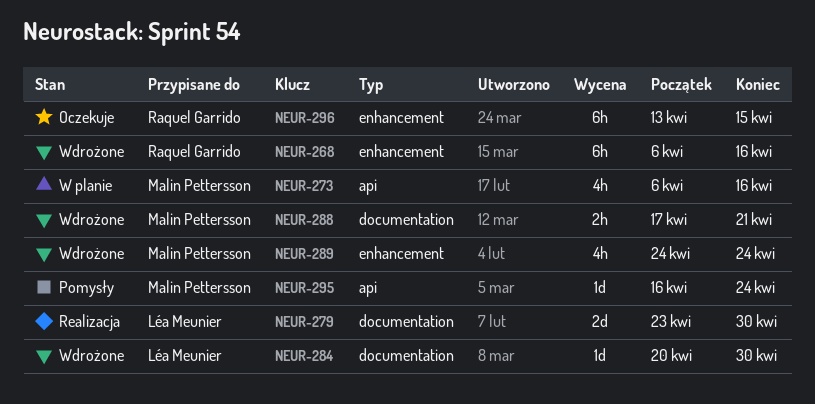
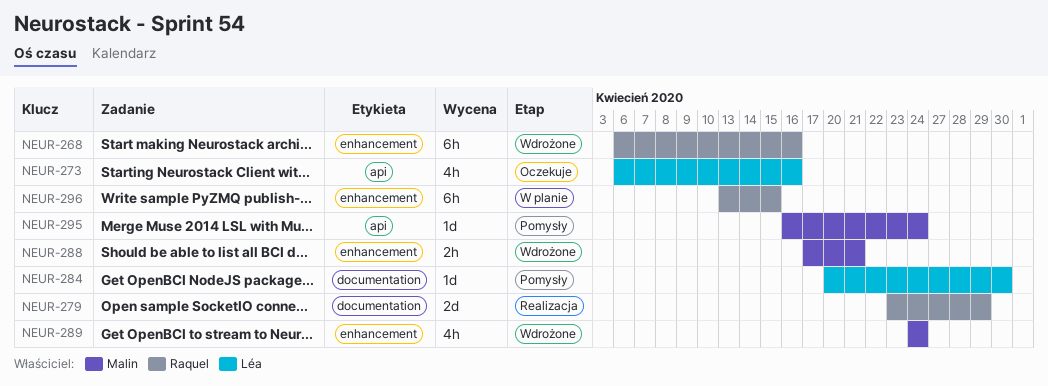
NEUR-273, status: W planie -> Oczekuje
NEUR-273, owner: Malin Pettersson -> Léa Meunier
NEUR-279, owner: Léa Meunier -> Raquel Garrido
NEUR-279, due: Apr 30 -> Apr 29
NEUR-284, status: Wdrożone -> Pomysły
NEUR-288, label: documentation -> enhancement
NEUR-296, status: Oczekuje -> W planie

